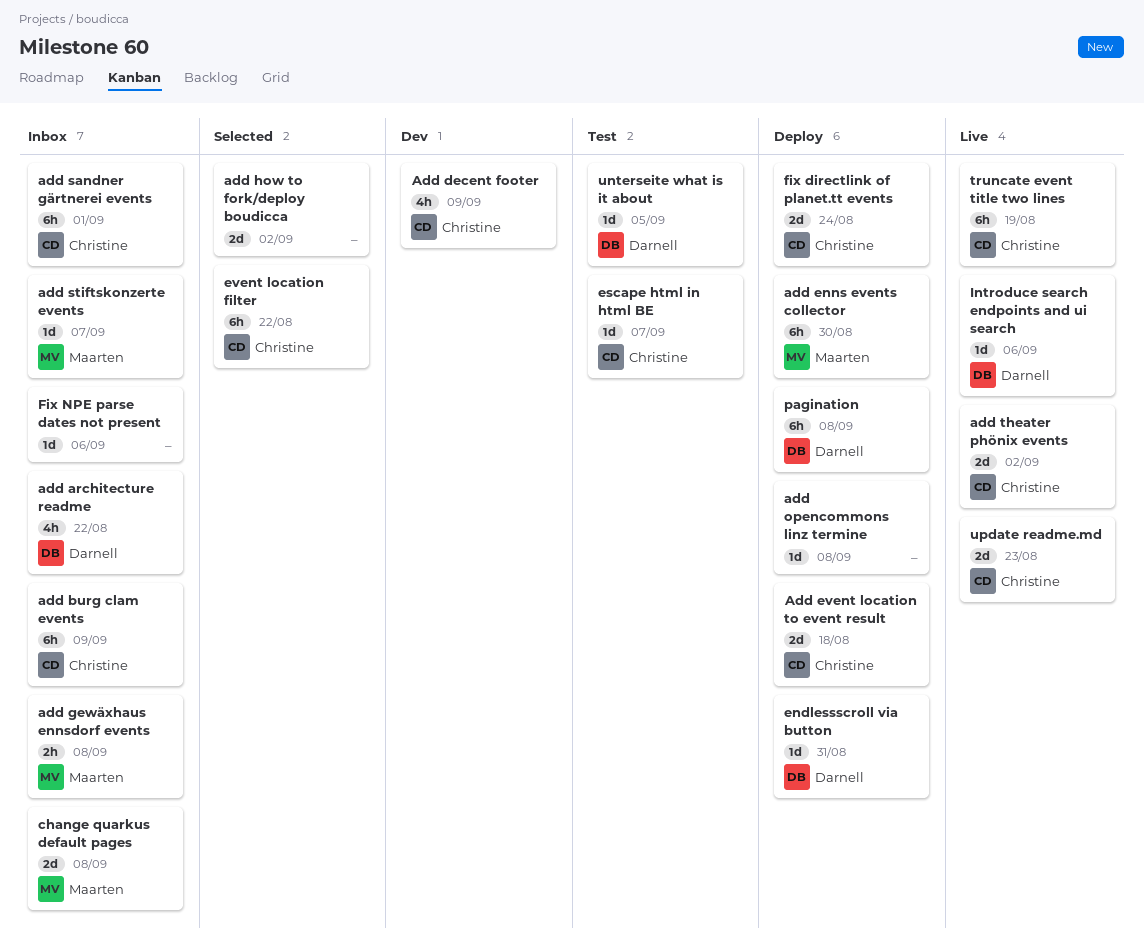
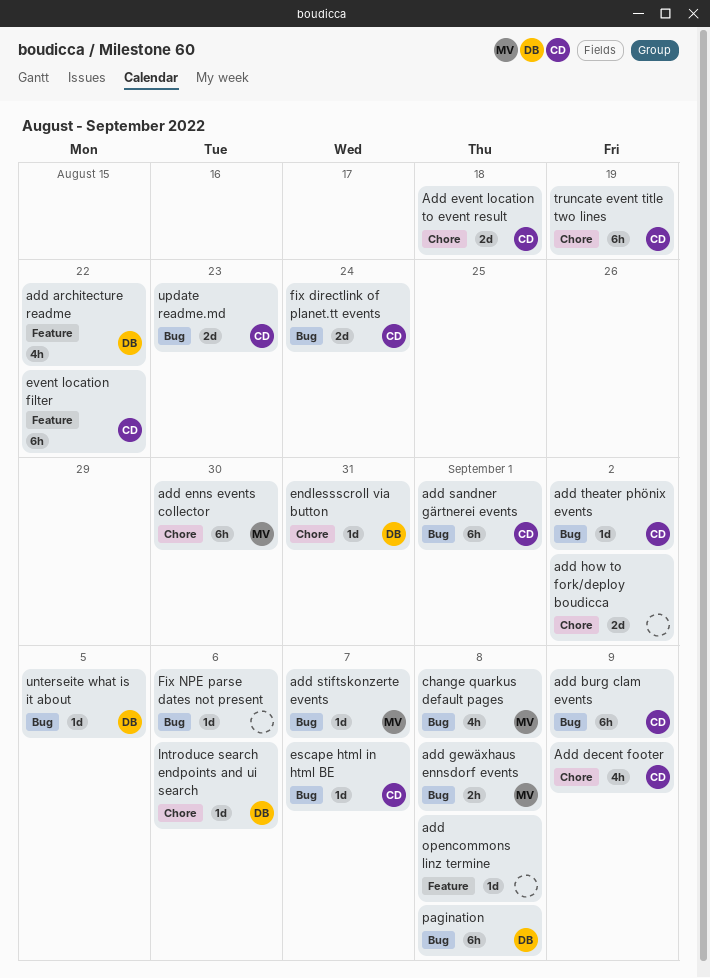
add theater phönix events, estimate: 2d -> 1d
change quarkus default pages, estimate: 2d -> 4h

